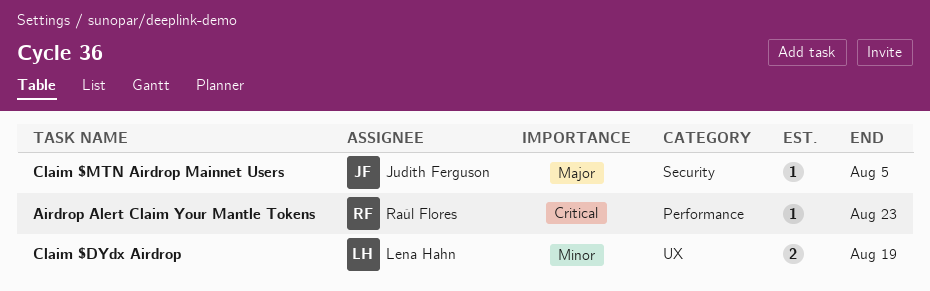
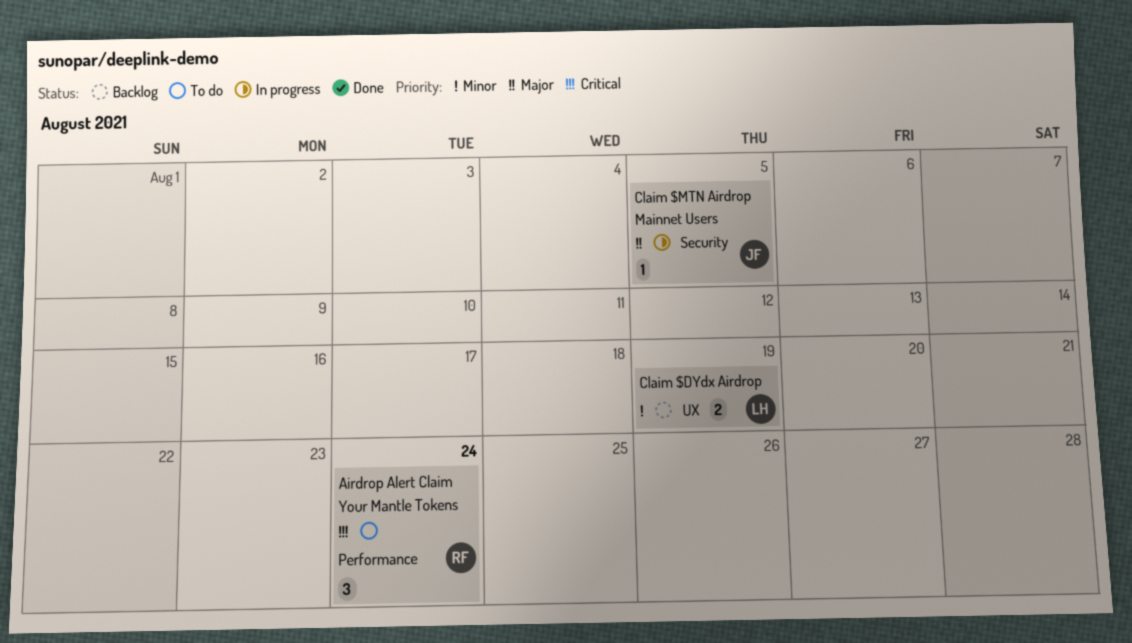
Airdrop Alert Claim Your Mantle Tokens, estimate: 1 -> 3
Airdrop Alert Claim Your Mantle Tokens, due: Aug 23 -> Aug 24

